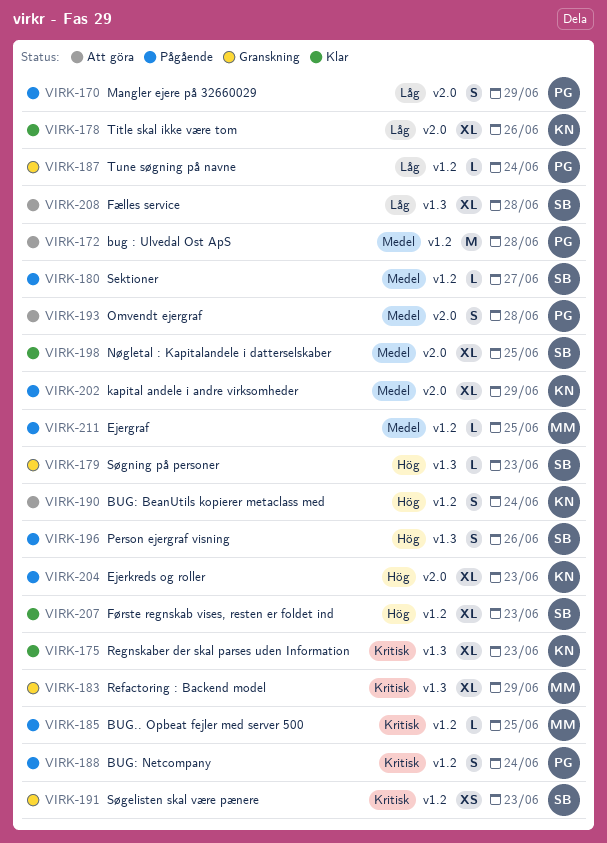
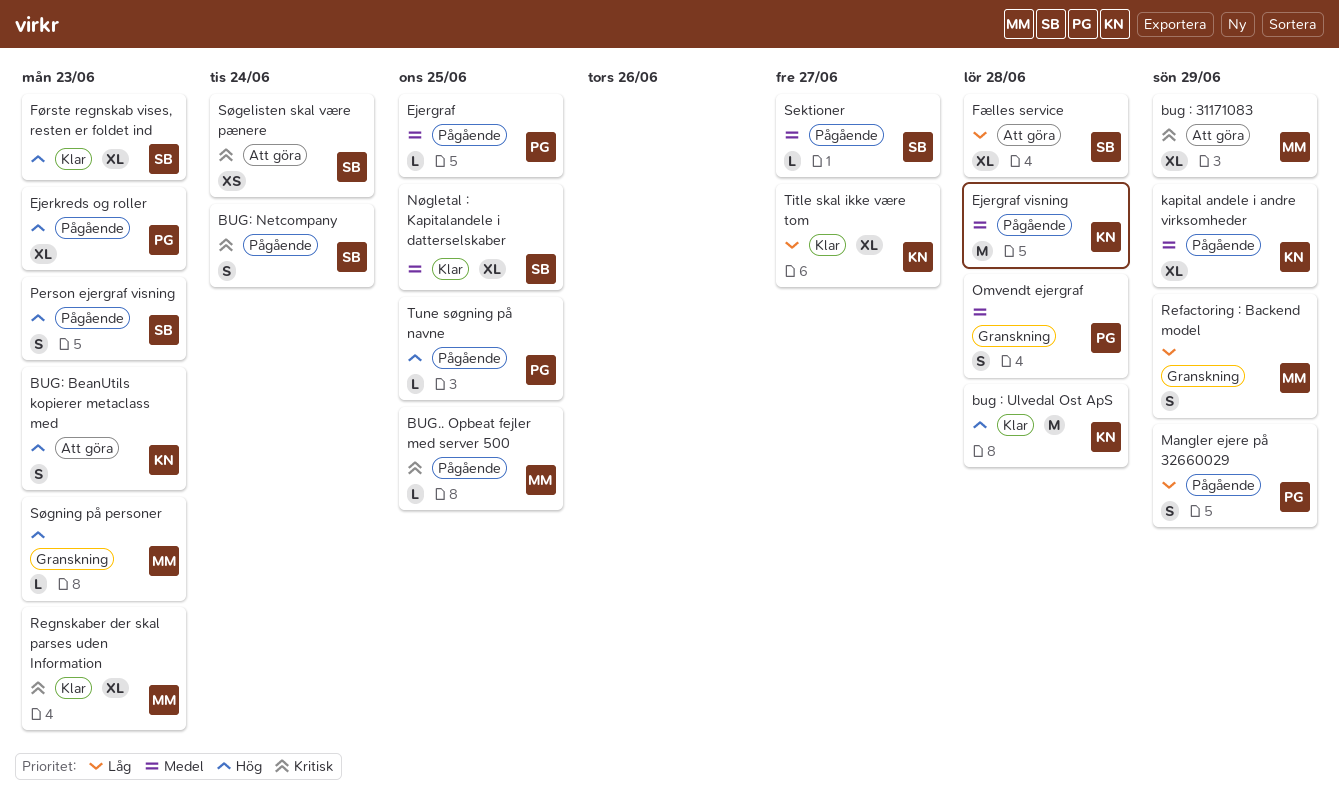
bug : 31171083: none -> present
bug : Ulvedal Ost ApS, status: Att göra -> Klar
bug : Ulvedal Ost ApS, owner: PG -> KN
bug : Ulvedal Ost ApS, priority: Medel -> Hög
BUG: BeanUtils kopierer metaclass med, due: Jun 24 -> Jun 23
BUG: Netcompany, owner: PG -> SB
Ejergraf, owner: MM -> PG
Ejergraf visning: none -> present
Ejerkreds og roller, owner: KN -> PG
Omvendt ejergraf, status: Att göra -> Granskning
Person ejergraf visning, due: Jun 26 -> Jun 23
Refactoring : Backend model, priority: Kritisk -> Låg
Refactoring : Backend model, estimate: XL -> S
Regnskaber der skal parses uden Information, owner: KN -> MM
Søgelisten skal være pænere, status: Granskning -> Att göra
Søgelisten skal være pænere, due: Jun 23 -> Jun 24
Søgning på personer, owner: SB -> MM
Title skal ikke være tom, due: Jun 26 -> Jun 27
Tune søgning på navne, status: Granskning -> Pågående
Tune søgning på navne, priority: Låg -> Hög
Tune søgning på navne, due: Jun 24 -> Jun 25

